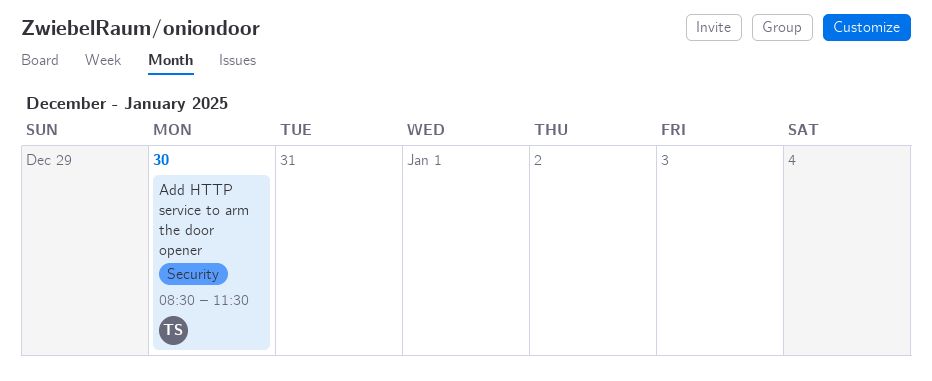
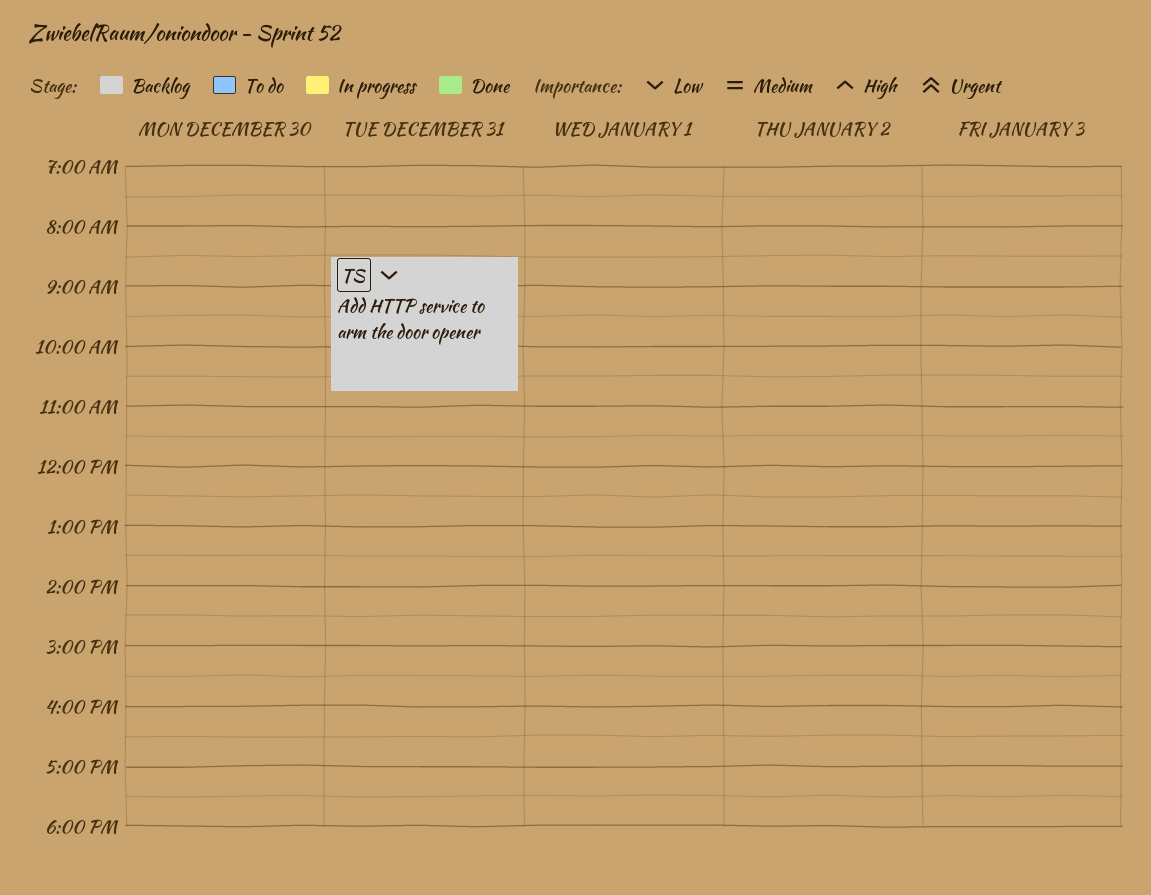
Add HTTP service to arm the door opener, day: Dec 30 -> Dec 31
Add HTTP service to arm the door opener, ends: 11:30 -> 10:45

